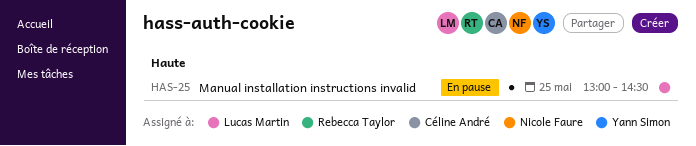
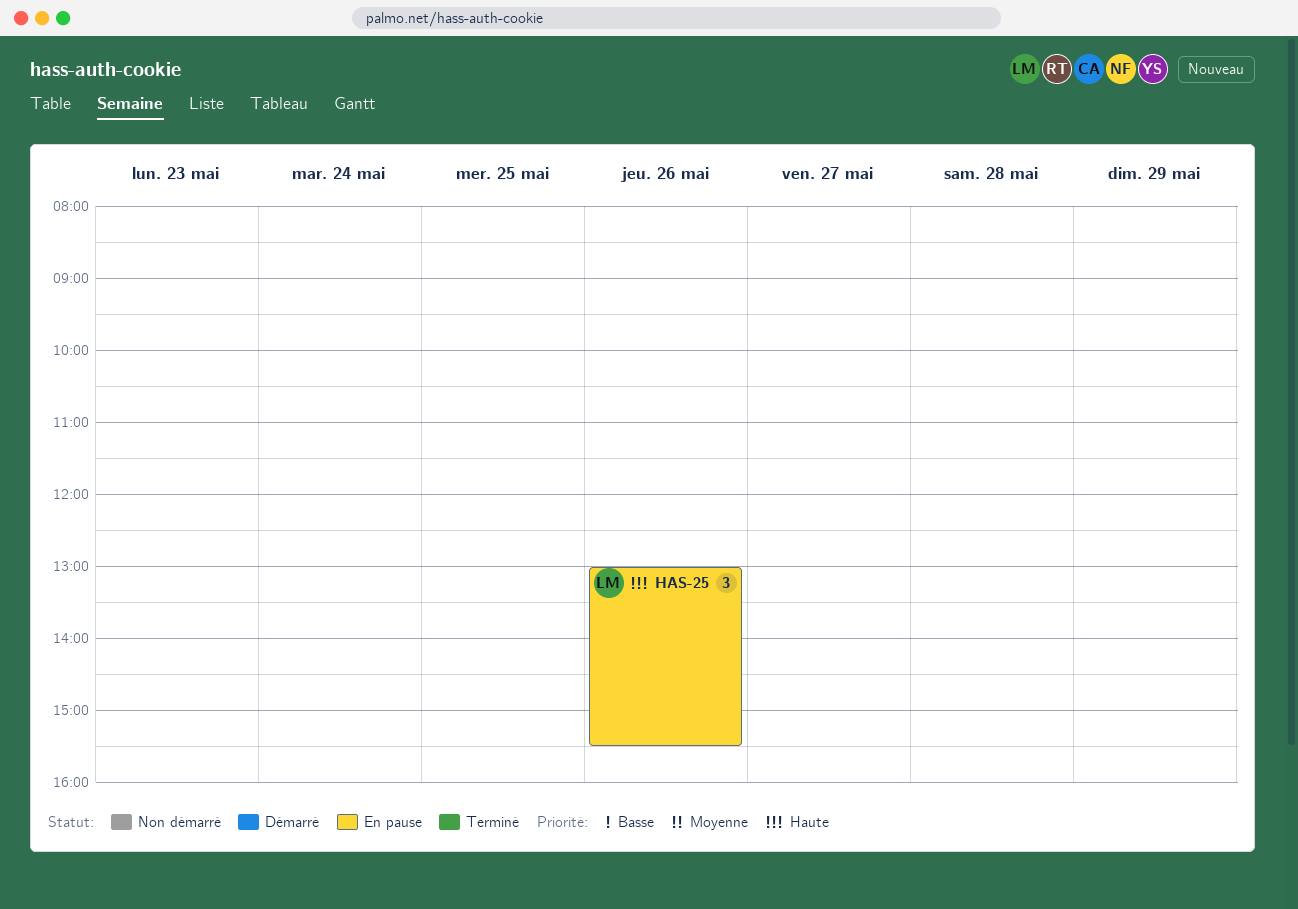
HAS-25, estimate: 1 -> 3
HAS-25, day: May 25 -> May 26
HAS-25, ends: 14:30 -> 15:30

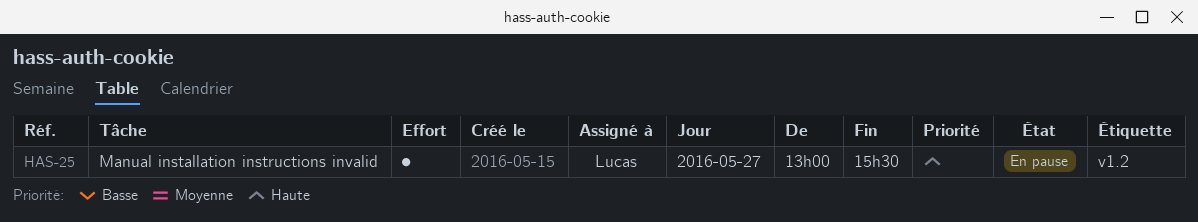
HAS-25, estimate: 3 -> 1
HAS-25, day: May 26 -> May 27

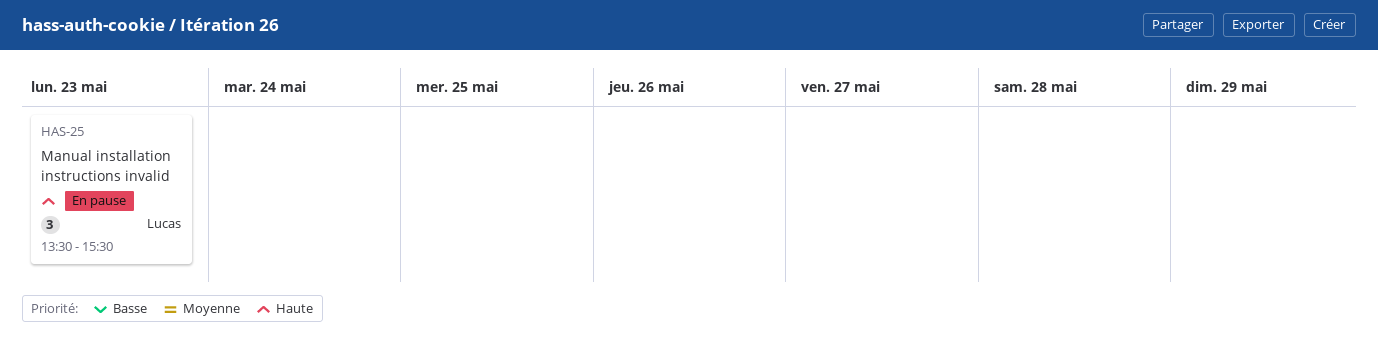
HAS-25, estimate: 1 -> 3
HAS-25, day: May 27 -> May 23
HAS-25, begins: 13:00 -> 13:30

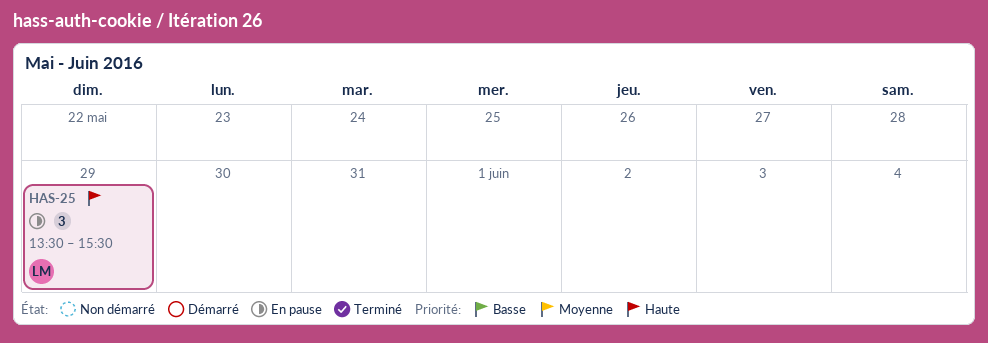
HAS-25, day: May 23 -> May 29

